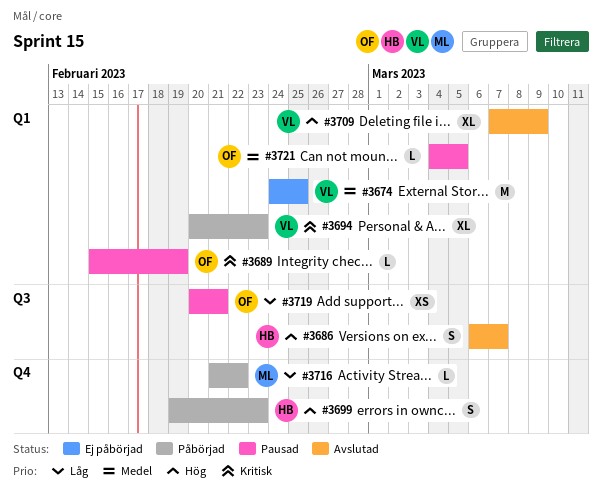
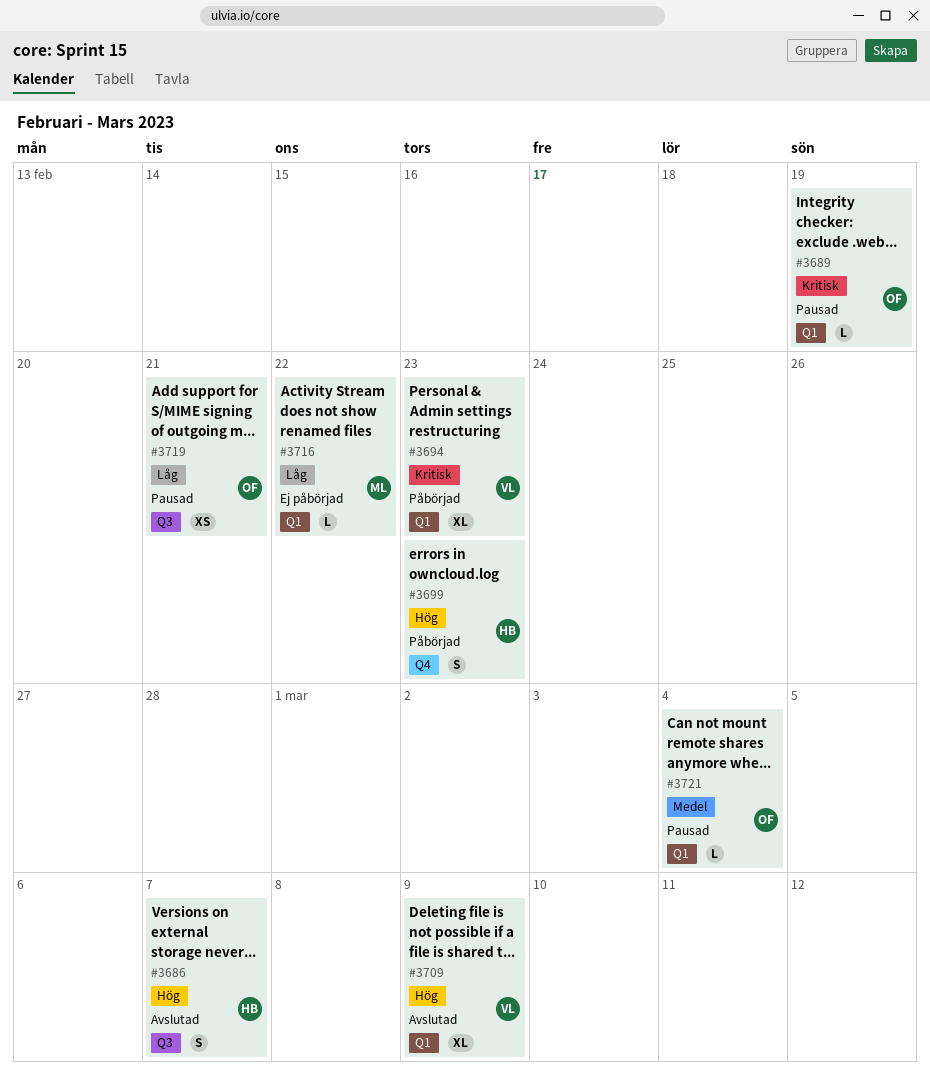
#3674: present -> none
#3716, status: Påbörjad -> Ej påbörjad
#3716, label: Q4 -> Q1
#3721, due: Mar 5 -> Mar 4

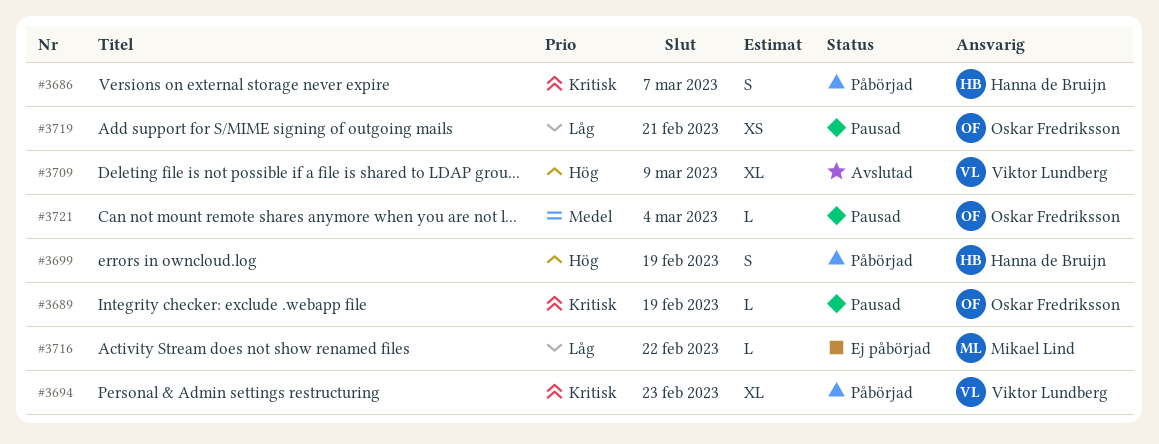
#3686, status: Avslutad -> Påbörjad
#3686, priority: Hög -> Kritisk
#3699, due: Feb 23 -> Feb 19

